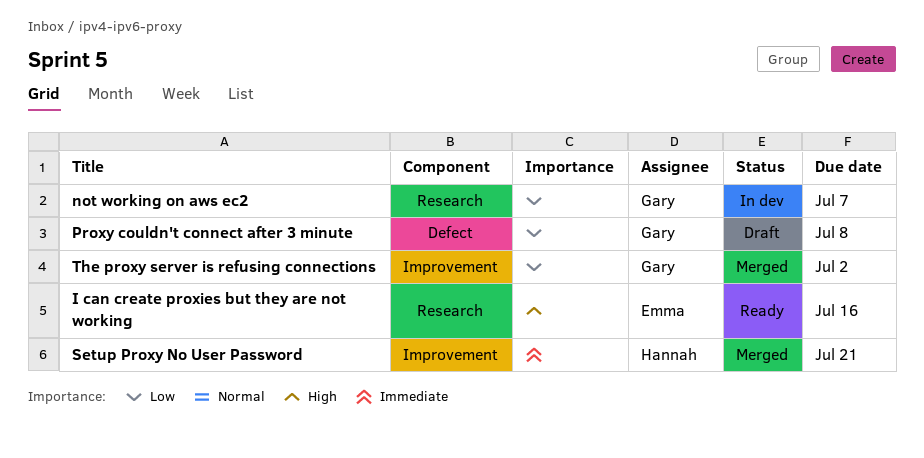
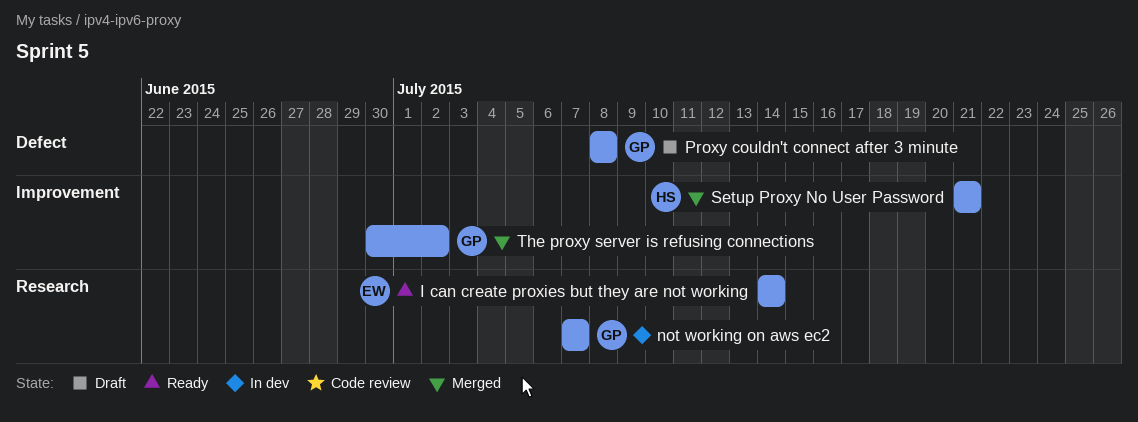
I can create proxies but they are not working, due: Jul 16 -> Jul 14

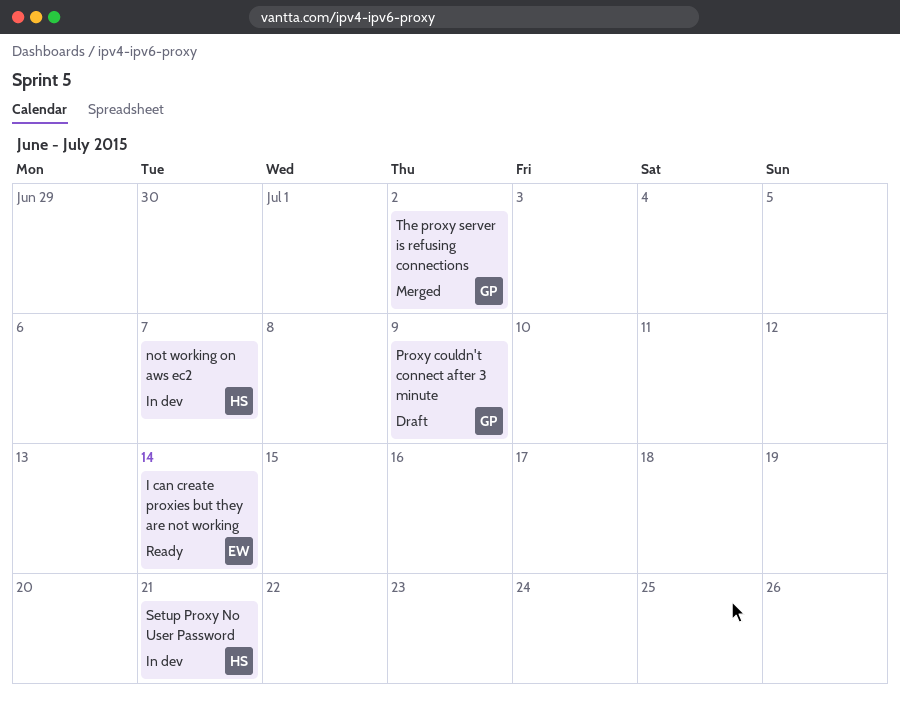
not working on aws ec2, owner: GP -> HS
Proxy couldn't connect after 3 minute, due: Jul 8 -> Jul 9
Setup Proxy No User Password, status: Merged -> In dev

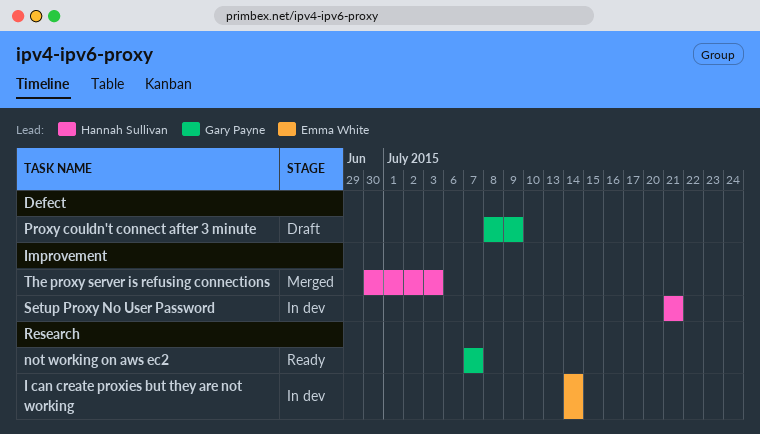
I can create proxies but they are not working, status: Ready -> In dev
not working on aws ec2, status: In dev -> Ready
not working on aws ec2, owner: Hannah Sullivan -> Gary Payne
The proxy server is refusing connections, owner: Gary Payne -> Hannah Sullivan
The proxy server is refusing connections, due: Jul 2 -> Jul 3

